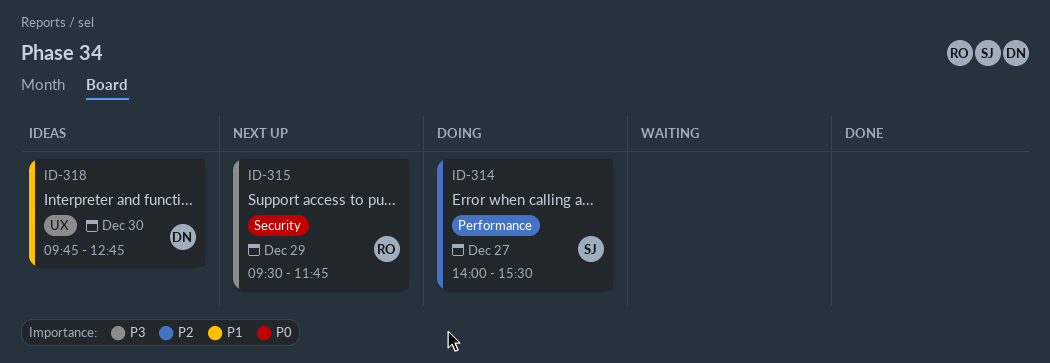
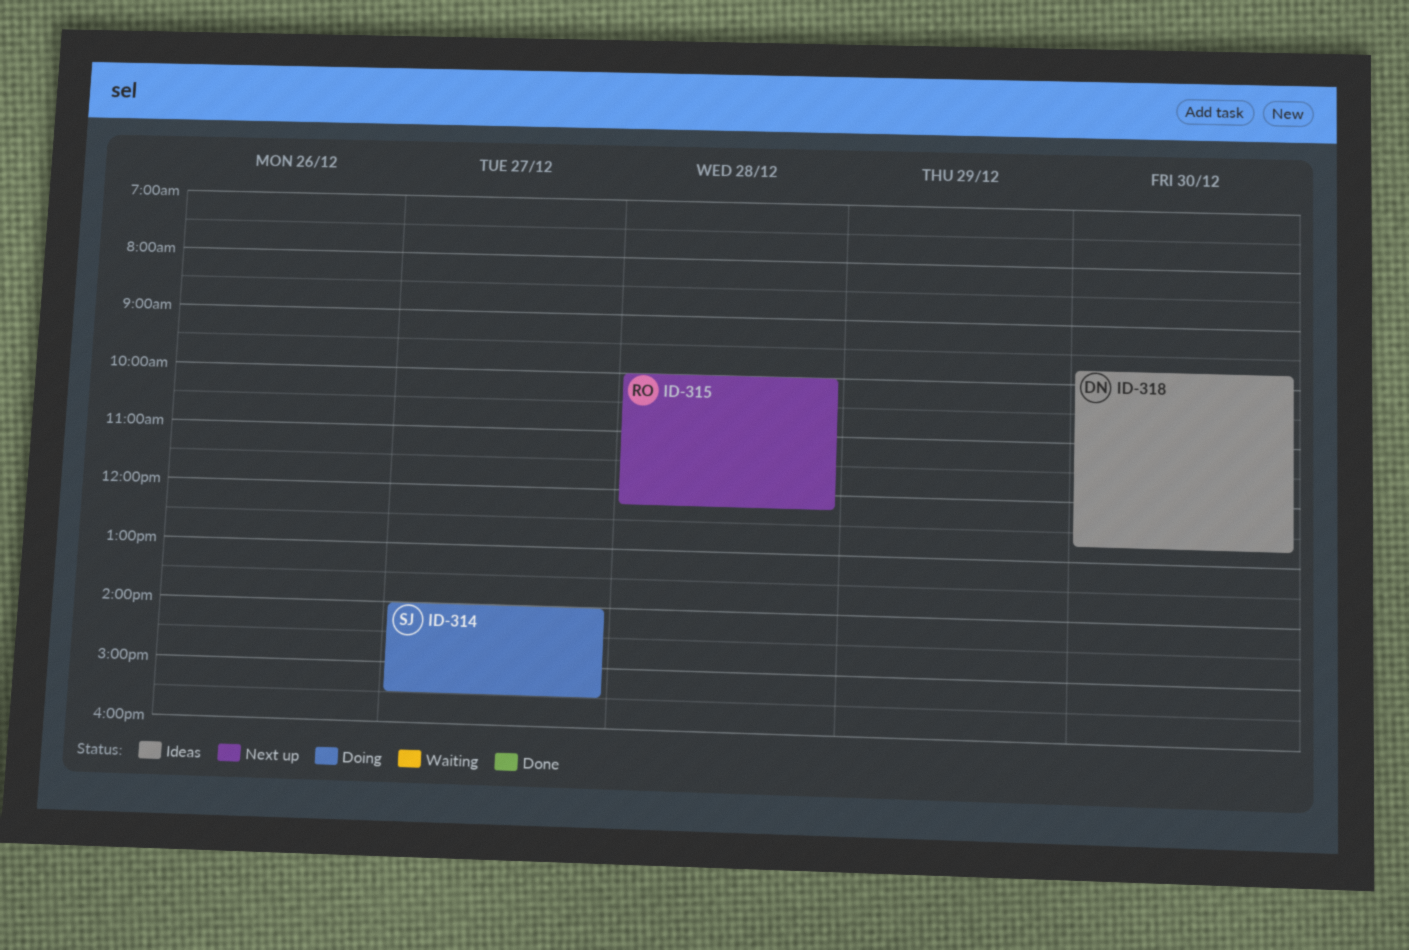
ID-315, day: Dec 29 -> Dec 28
ID-315, begins: 09:30 -> 10:00
ID-315, ends: 11:45 -> 12:15

